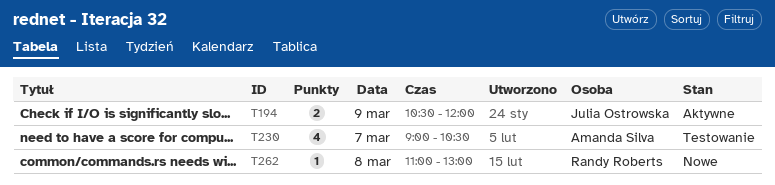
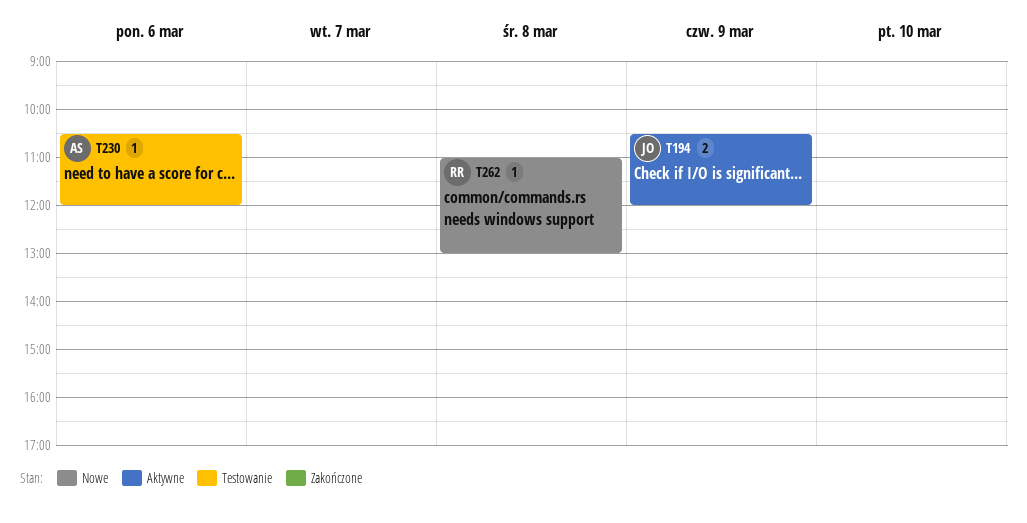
T230, estimate: 4 -> 1
T230, day: Mar 7 -> Mar 6
T230, begins: 09:00 -> 10:30
T230, ends: 10:30 -> 12:00

